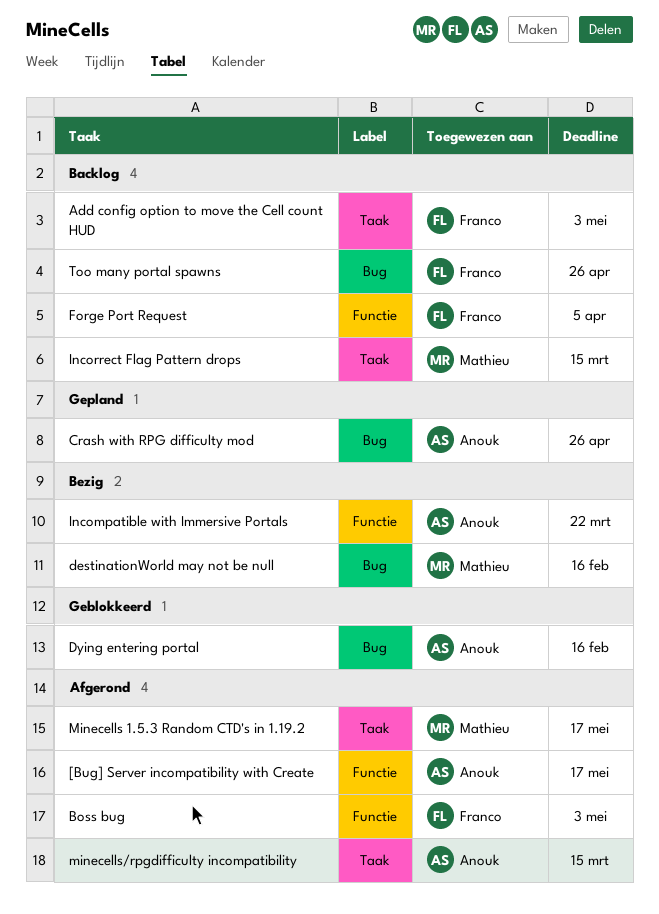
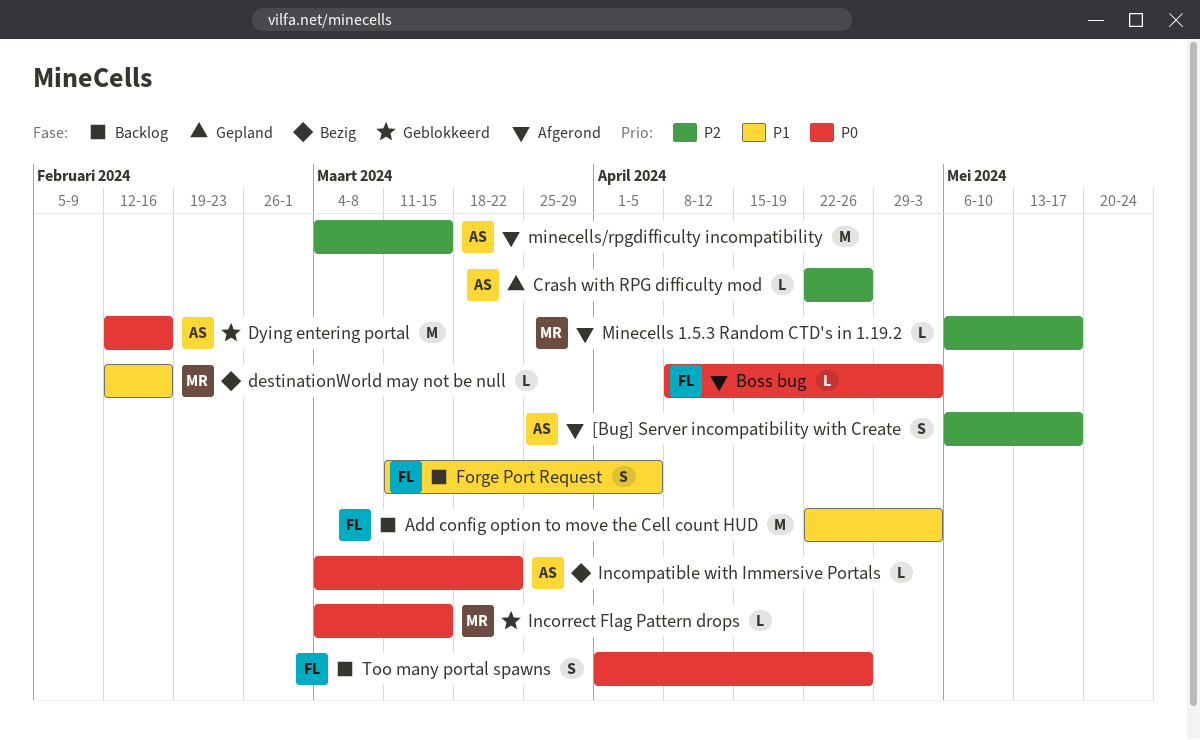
Incorrect Flag Pattern drops, status: Backlog -> Geblokkeerd

